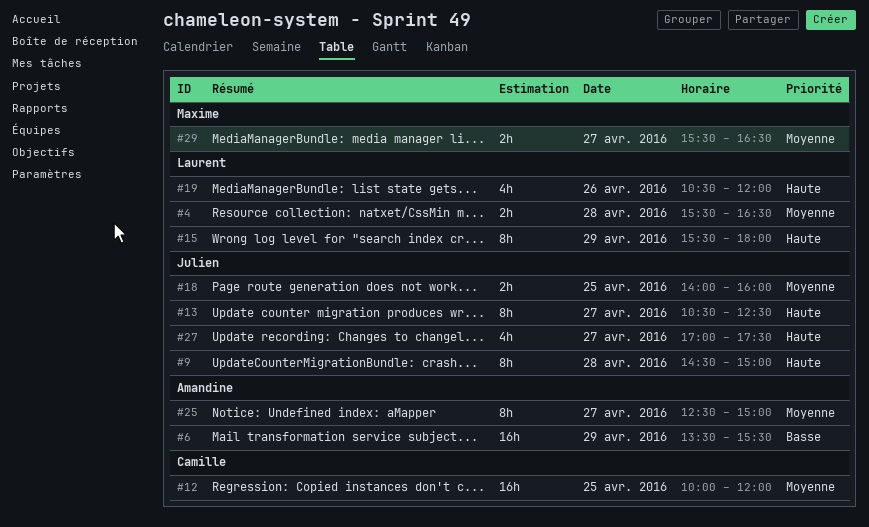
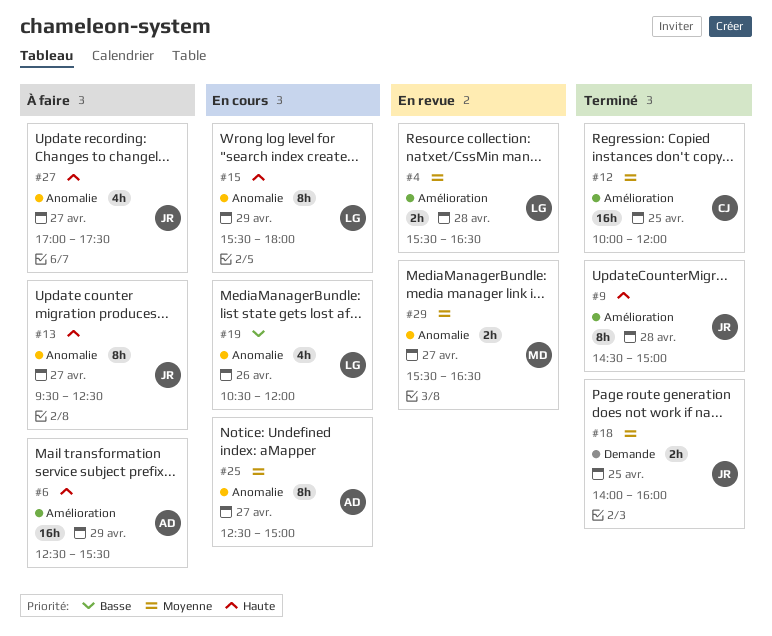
#6, priority: Basse -> Haute
#6, begins: 13:30 -> 12:30
#13, begins: 10:30 -> 09:30
#19, priority: Haute -> Basse

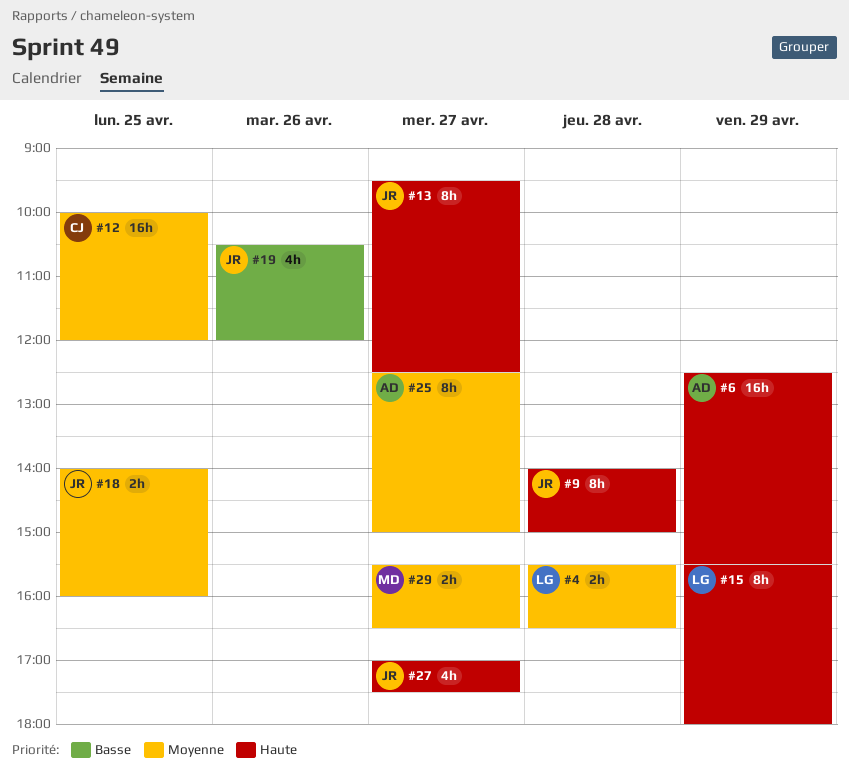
#9, begins: 14:30 -> 14:00
#19, owner: LG -> JR

